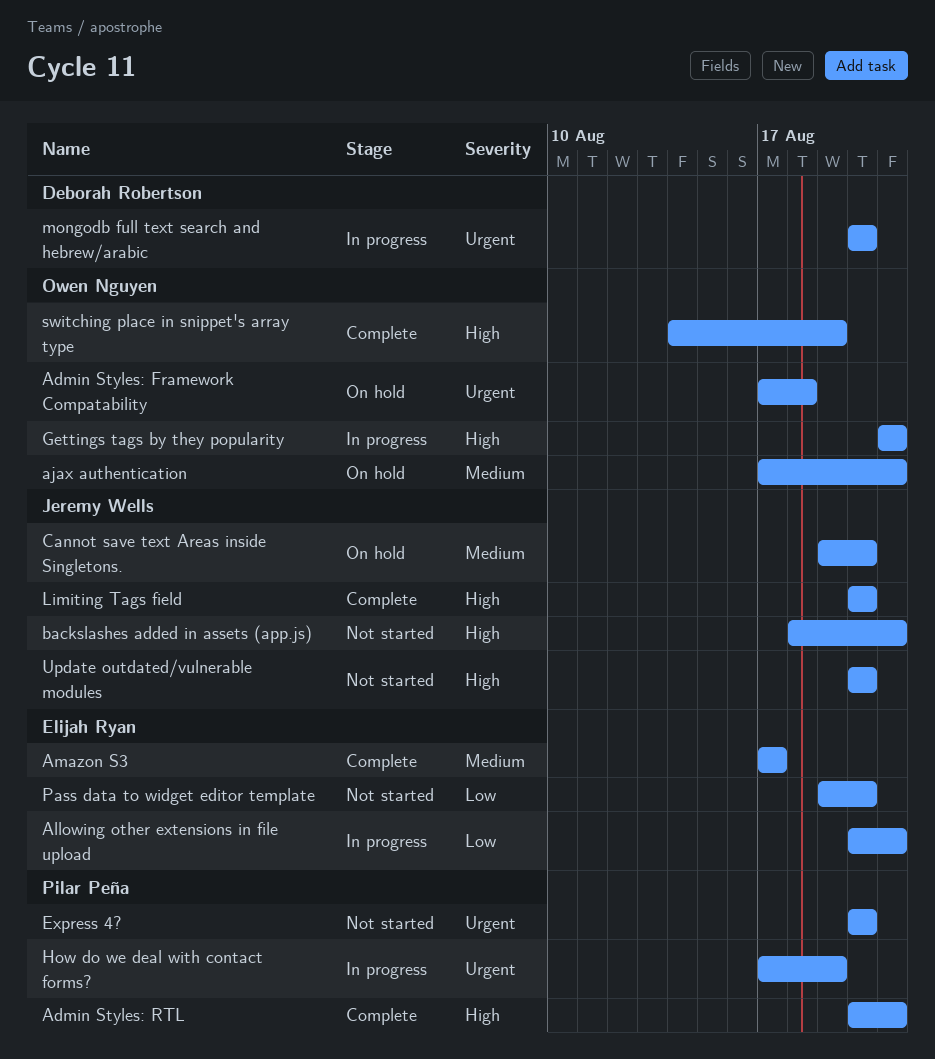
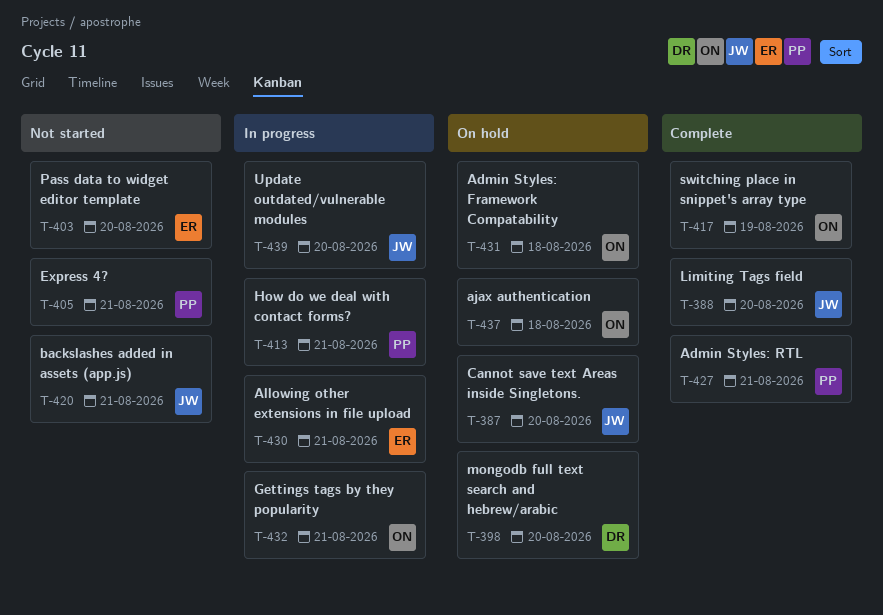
ajax authentication, due: Aug 21 -> Aug 18
Amazon S3: present -> none
Express 4?, due: Aug 20 -> Aug 21
How do we deal with contact forms?, due: Aug 19 -> Aug 21
mongodb full text search and hebrew/arabic, status: In progress -> On hold
Update outdated/vulnerable modules, status: Not started -> In progress

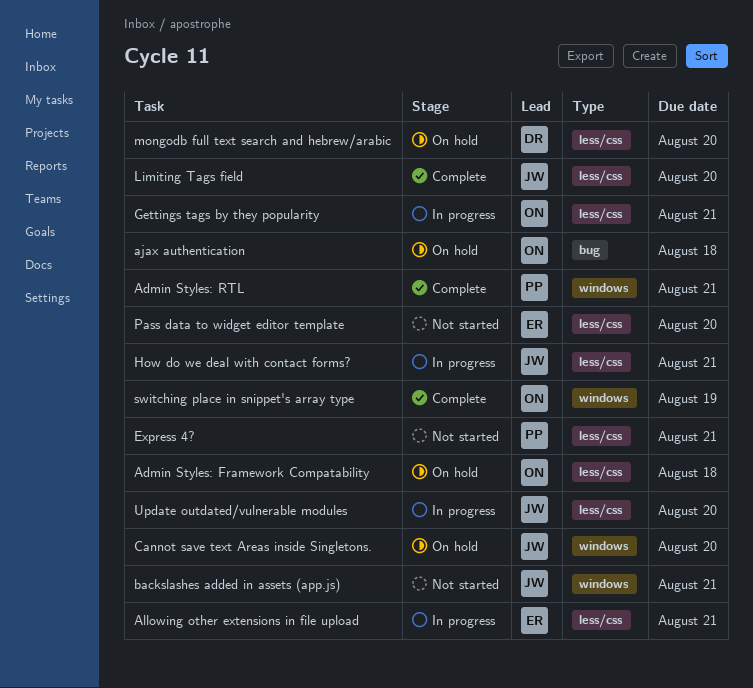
How do we deal with contact forms?, owner: PP -> JW

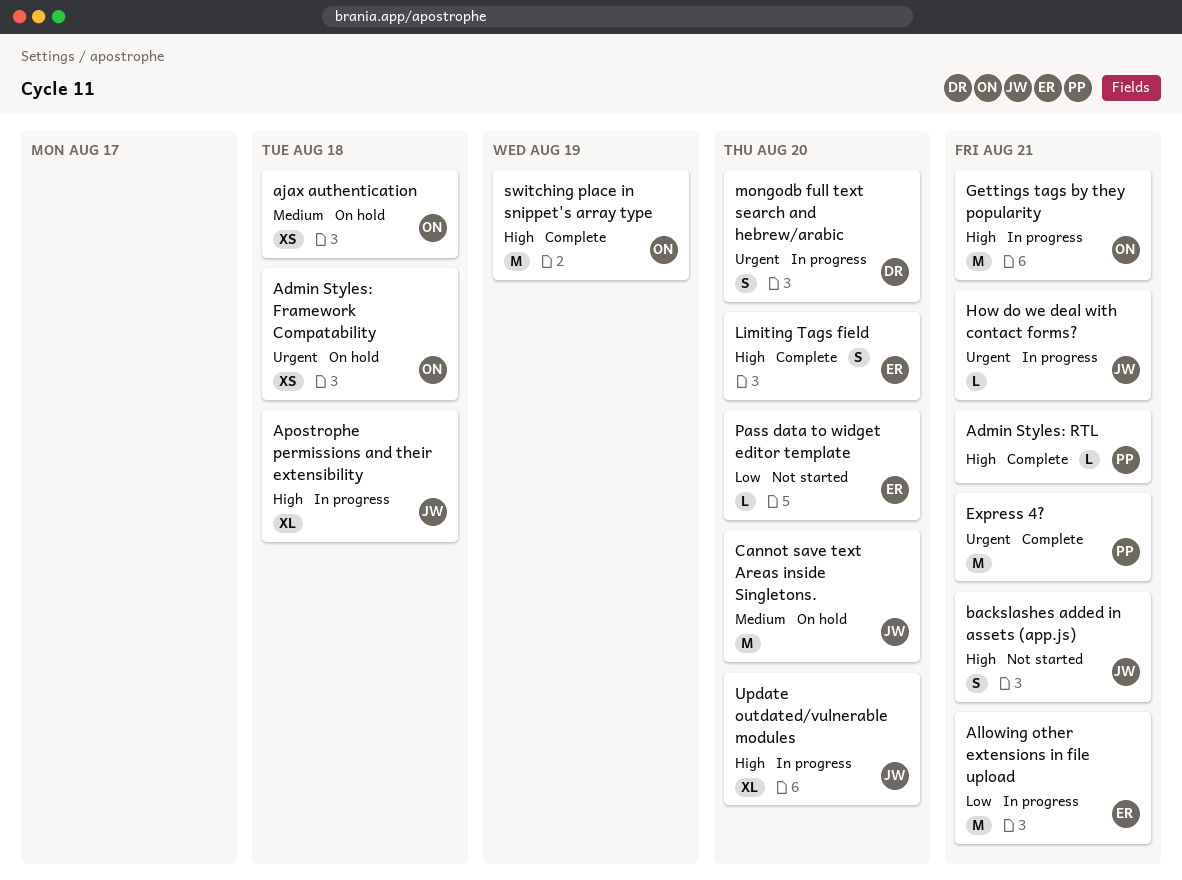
Apostrophe permissions and their extensibility: none -> present
Express 4?, status: Not started -> Complete
Limiting Tags field, owner: JW -> ER
mongodb full text search and hebrew/arabic, status: On hold -> In progress

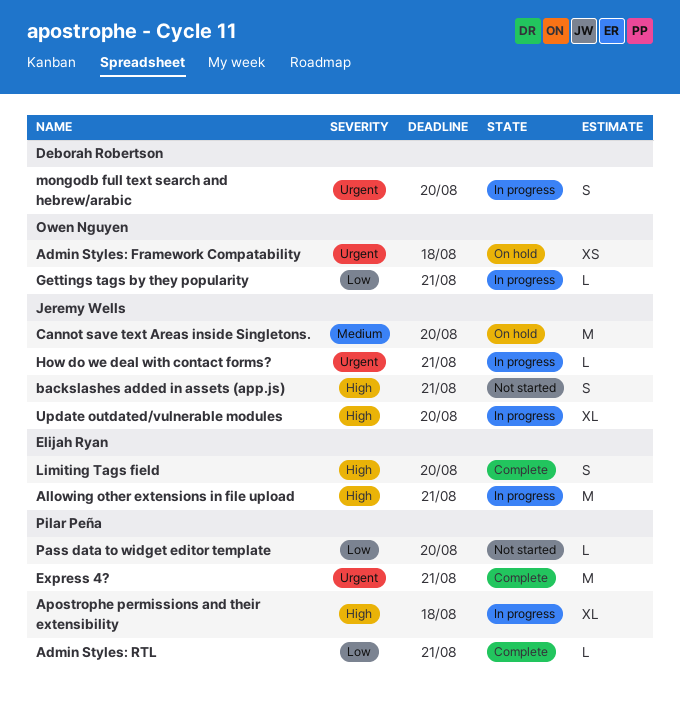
Admin Styles: RTL, priority: High -> Low
ajax authentication: present -> none
Allowing other extensions in file upload, priority: Low -> High
Apostrophe permissions and their extensibility, owner: Jeremy Wells -> Pilar Peña
Gettings tags by they popularity, priority: High -> Low
Gettings tags by they popularity, estimate: M -> L
Pass data to widget editor template, owner: Elijah Ryan -> Pilar Peña
switching place in snippet's array type: present -> none

